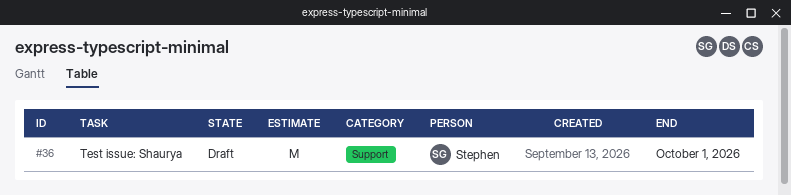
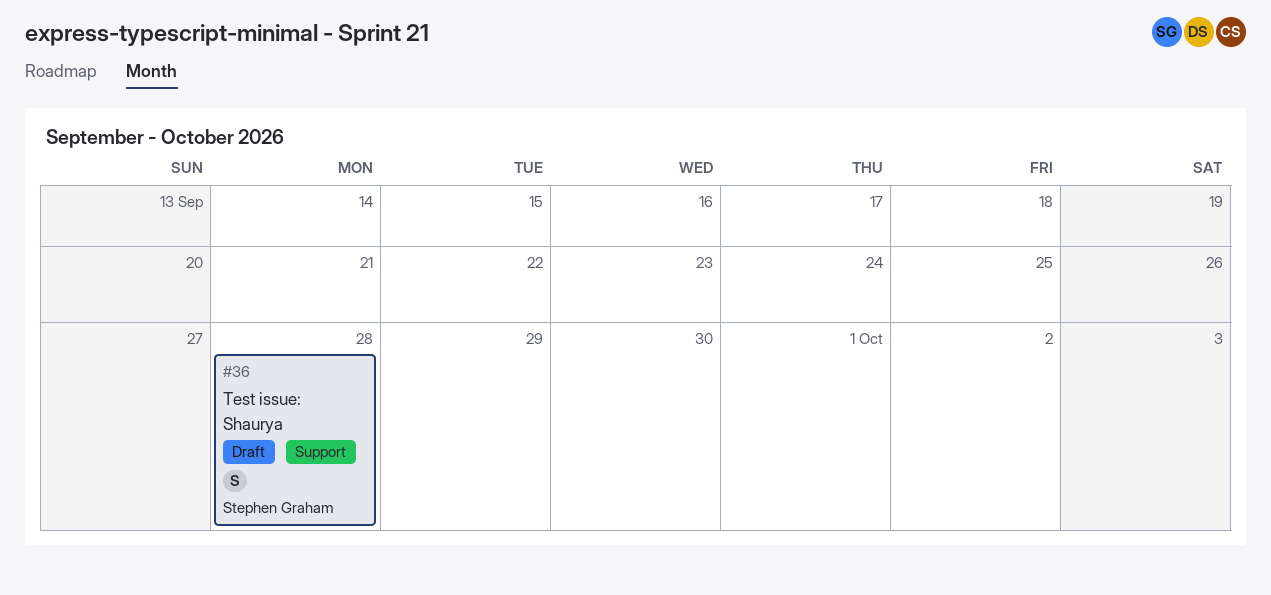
#36, estimate: M -> S
#36, due: Oct 1 -> Sep 28

